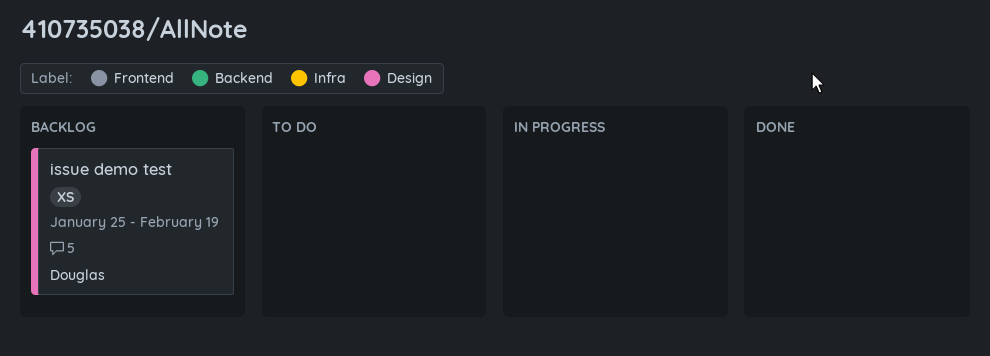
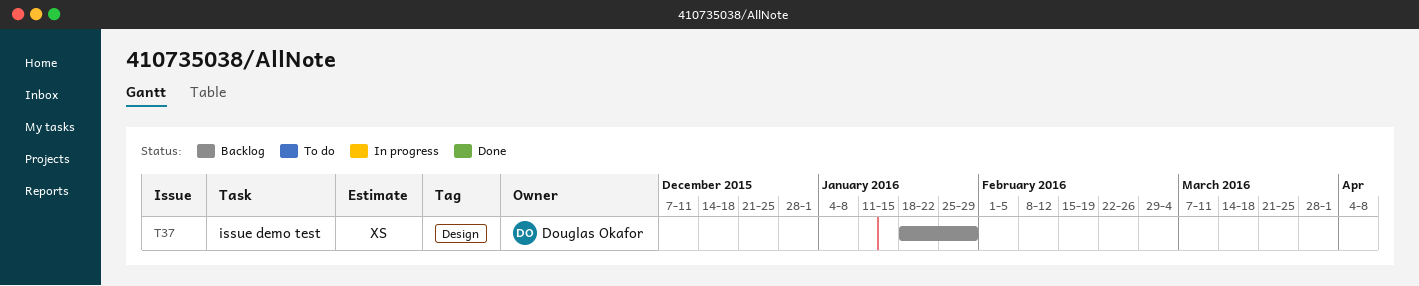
issue demo test, start: Jan 25 -> Jan 18
issue demo test, due: Feb 19 -> Jan 29

